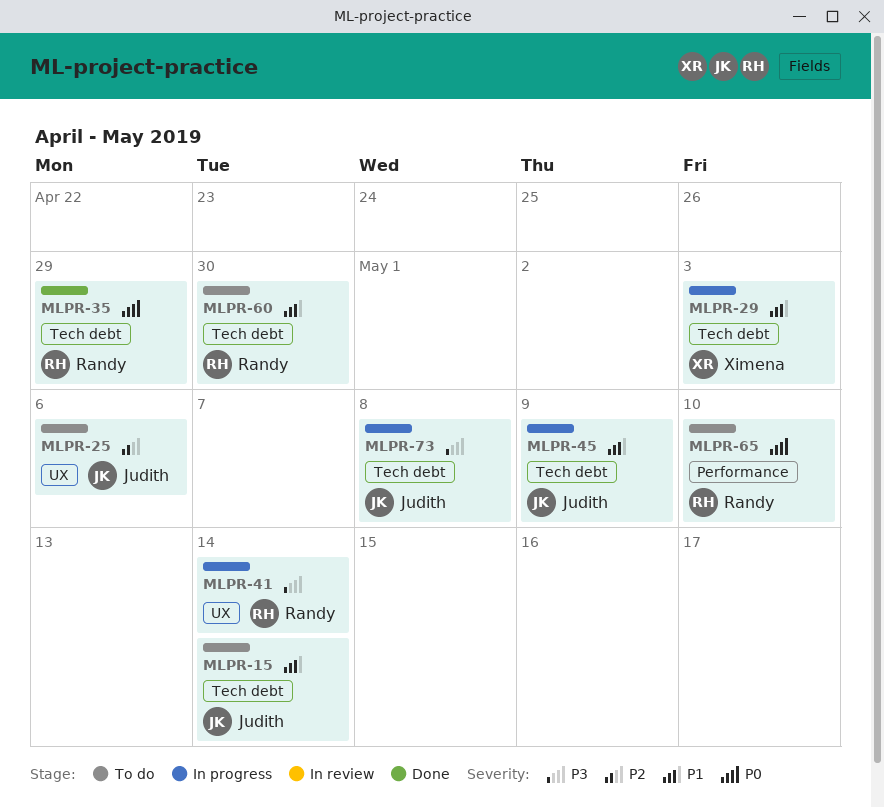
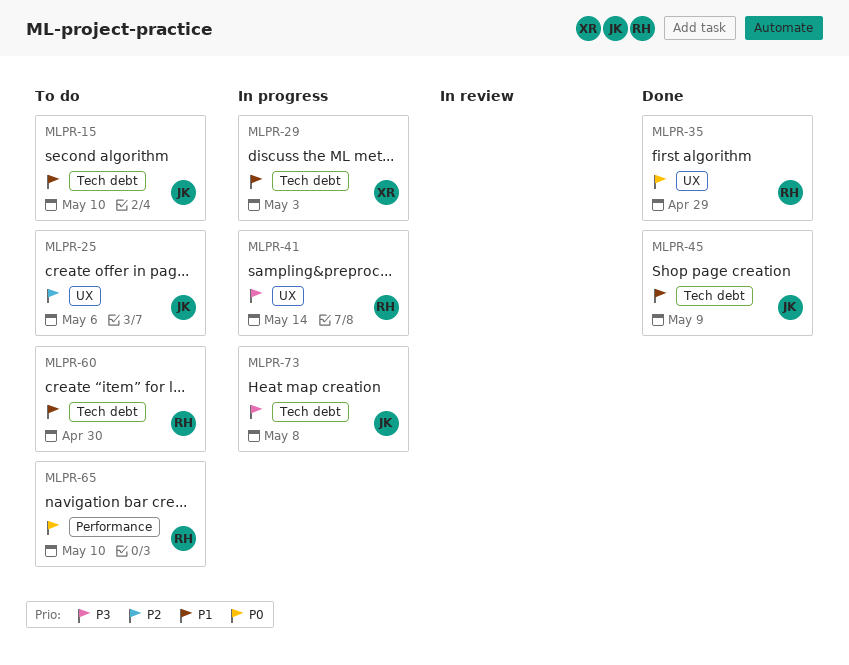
MLPR-15, due: May 14 -> May 10
MLPR-35, label: Tech debt -> UX
MLPR-45, status: In progress -> Done

